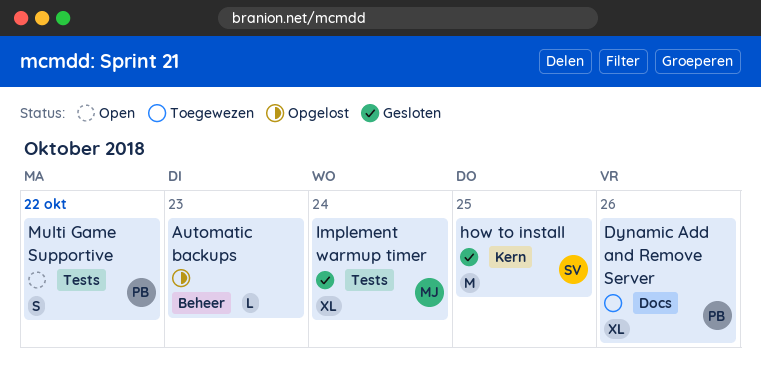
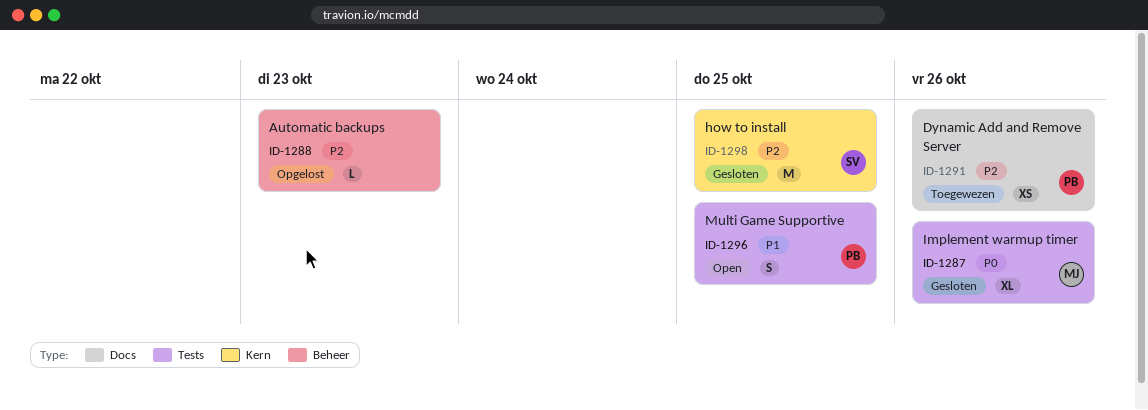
Dynamic Add and Remove Server, estimate: XL -> XS
Implement warmup timer, due: Oct 24 -> Oct 26
Multi Game Supportive, due: Oct 22 -> Oct 25

